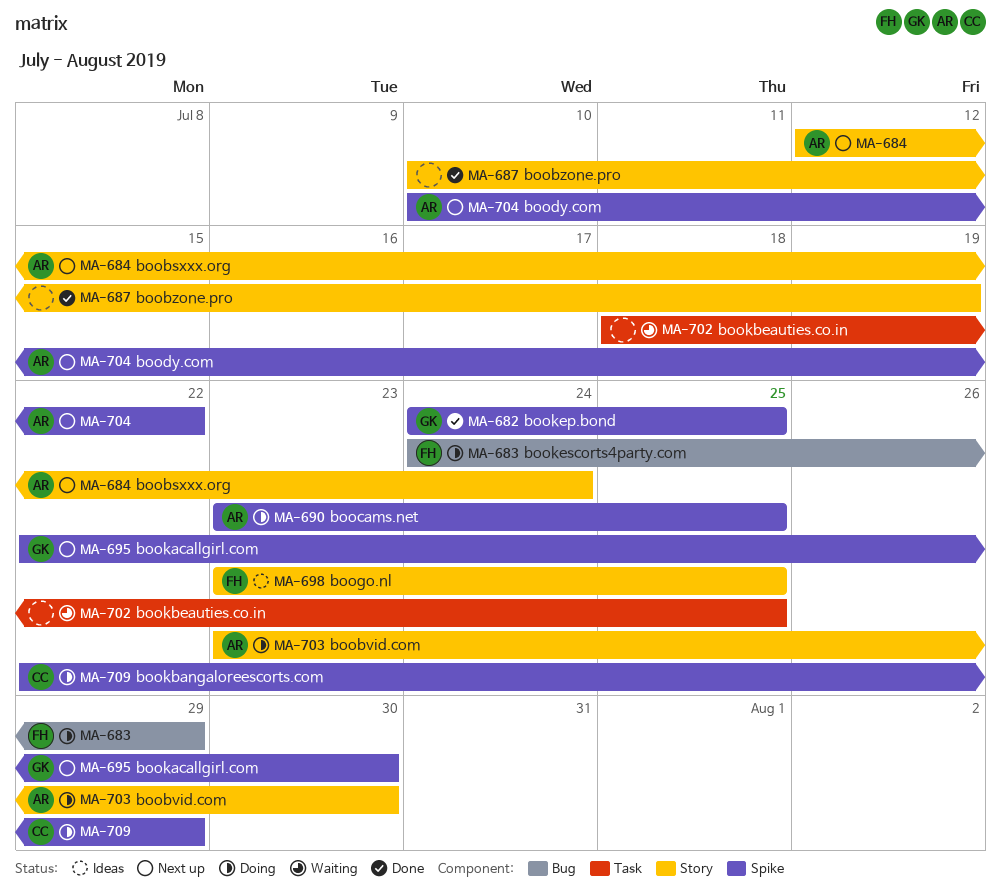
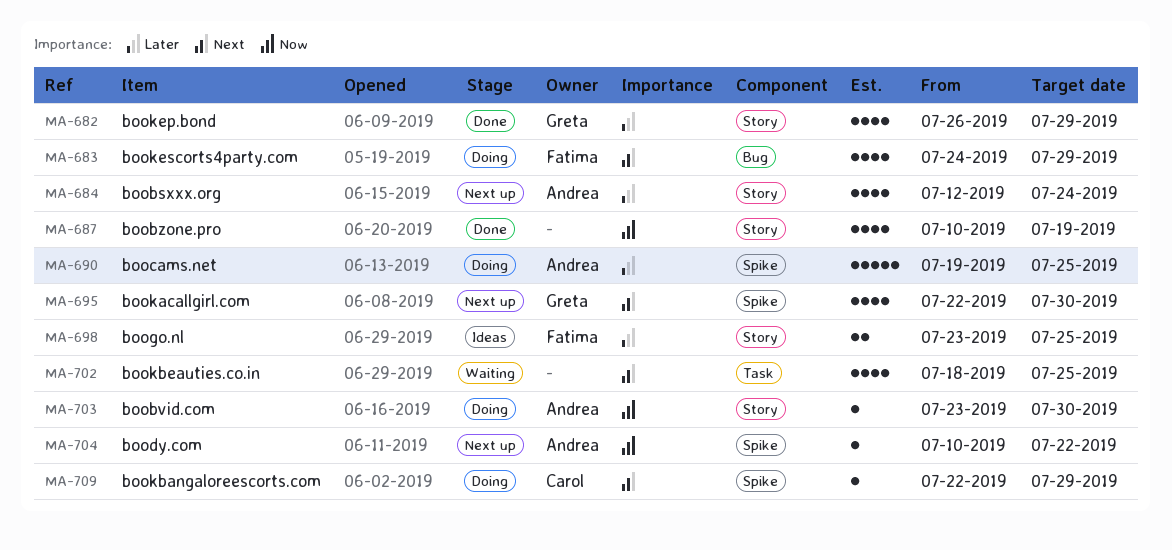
MA-682, label: Spike -> Story
MA-682, start: Jul 24 -> Jul 26
MA-682, due: Jul 25 -> Jul 29
MA-690, start: Jul 23 -> Jul 19

